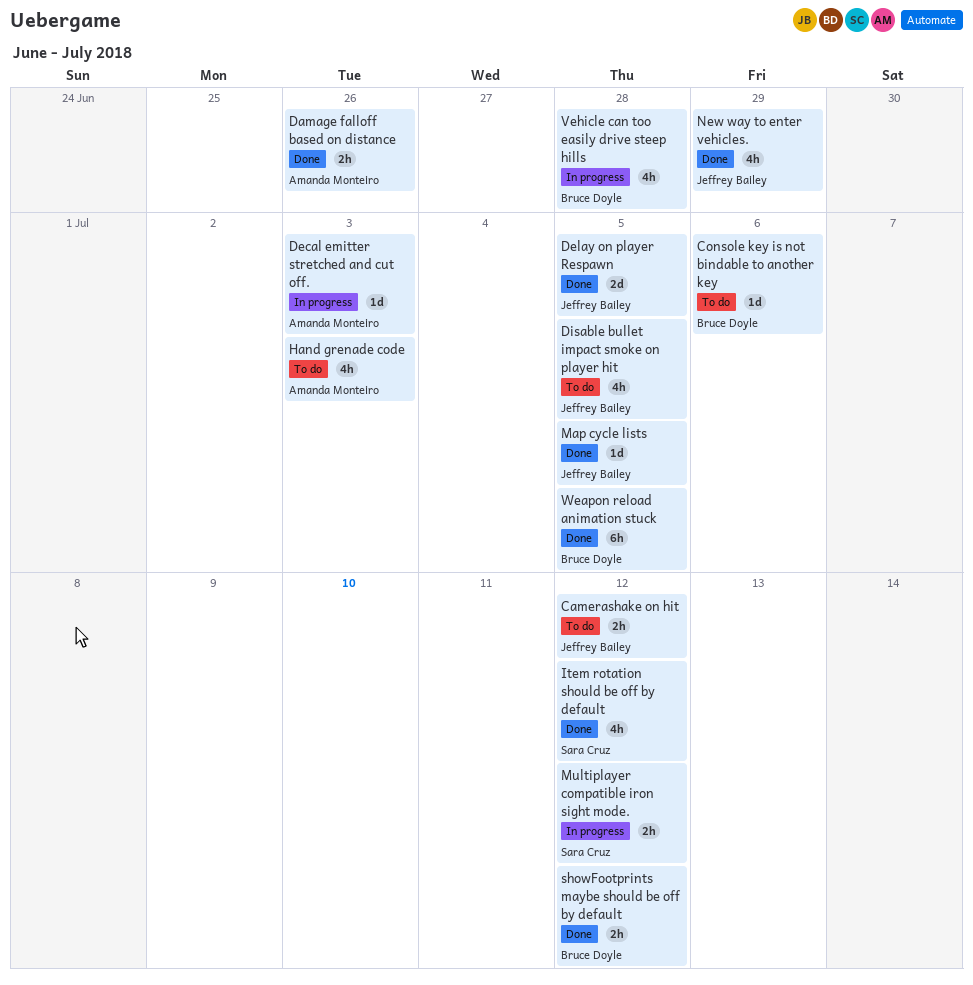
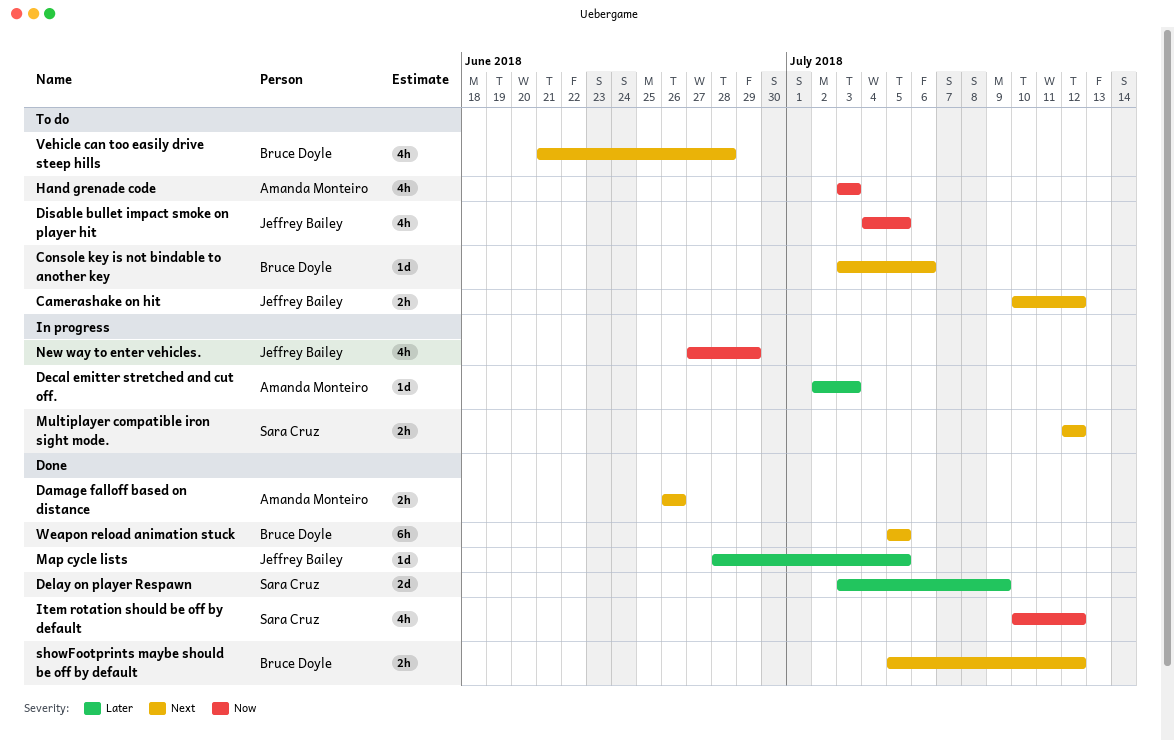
Delay on player Respawn, owner: Jeffrey Bailey -> Sara Cruz
Delay on player Respawn, due: Jul 5 -> Jul 9
New way to enter vehicles., status: Done -> In progress
Vehicle can too easily drive steep hills, status: In progress -> To do

